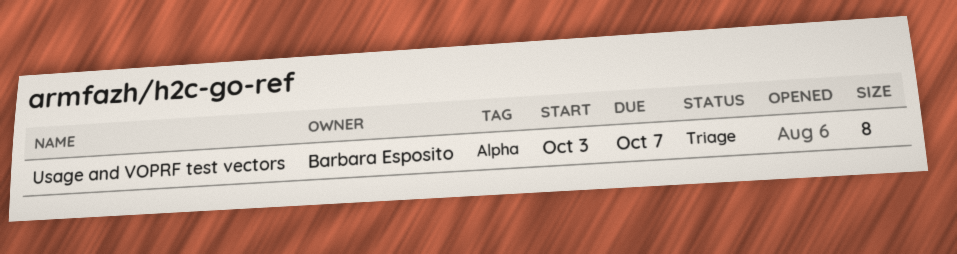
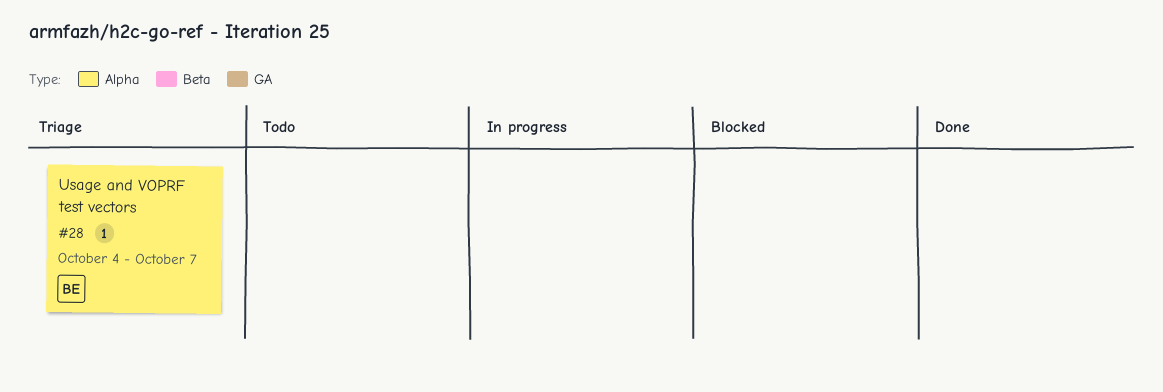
Usage and VOPRF test vectors, estimate: 8 -> 1
Usage and VOPRF test vectors, start: Oct 3 -> Oct 4

